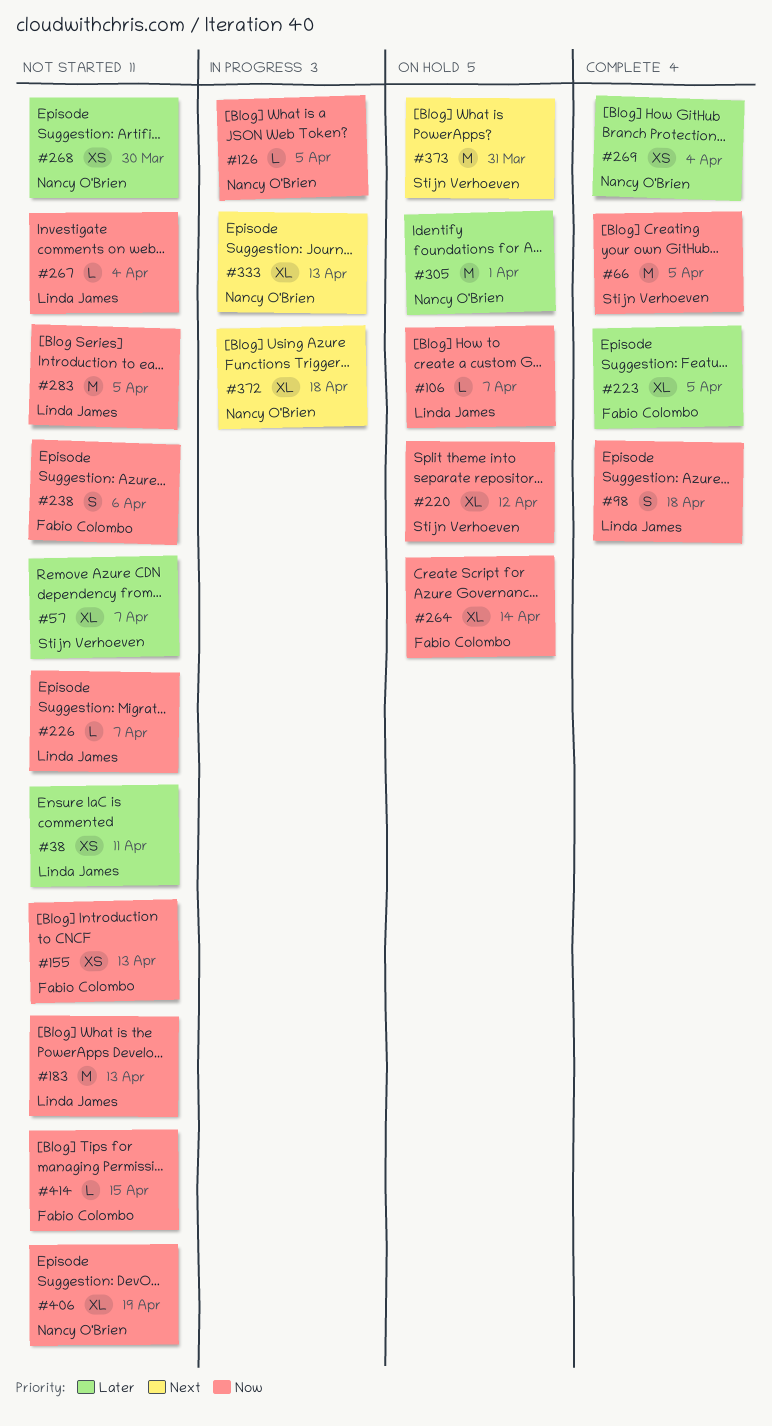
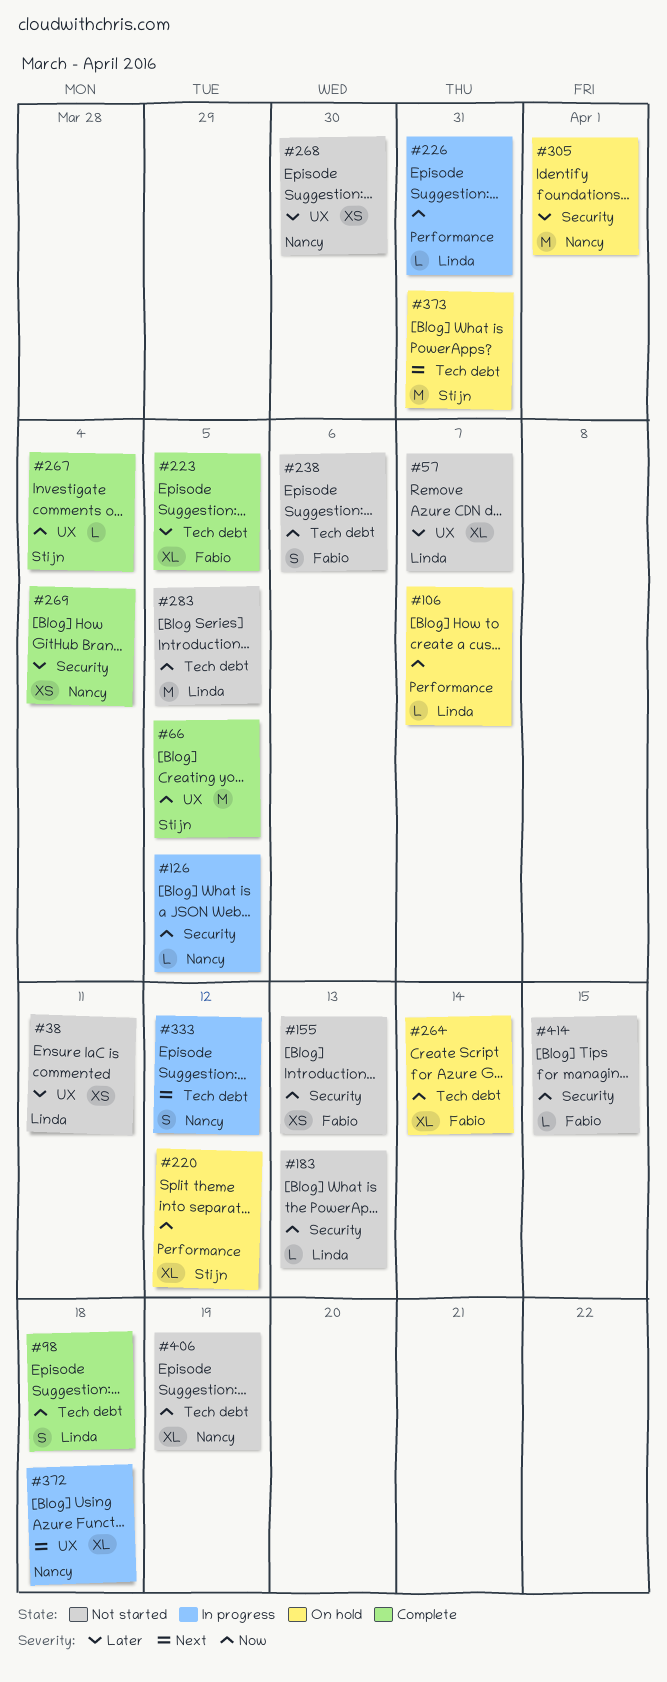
#57, owner: Stijn Verhoeven -> Linda James
#183, estimate: M -> L
#226, status: Not started -> In progress
#226, due: Apr 7 -> Mar 31
#267, status: Not started -> Complete
#267, owner: Linda James -> Stijn Verhoeven
#333, estimate: XL -> S
#333, due: Apr 13 -> Apr 12

